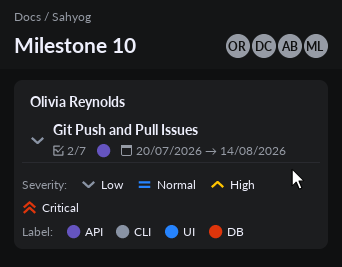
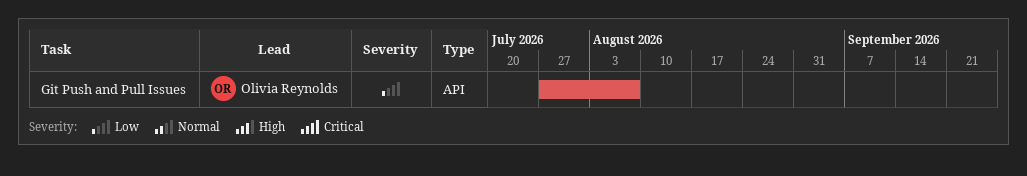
Git Push and Pull Issues, start: Jul 20 -> Jul 27
Git Push and Pull Issues, due: Aug 14 -> Aug 7

